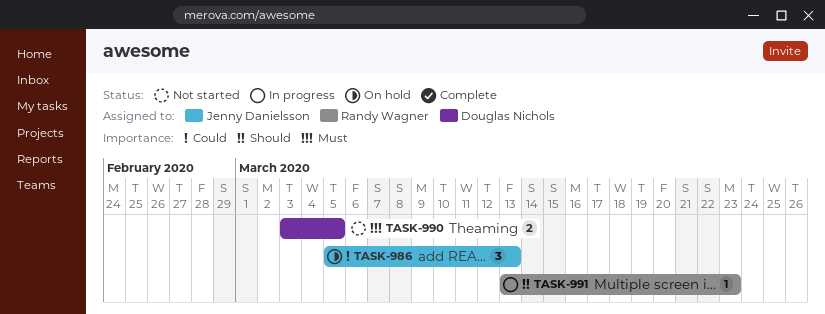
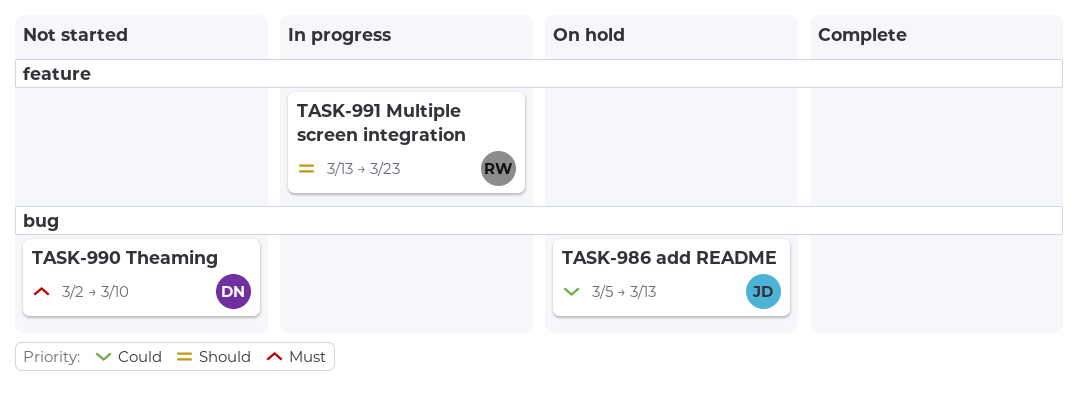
TASK-990, start: Mar 3 -> Mar 2
TASK-990, due: Mar 5 -> Mar 10

